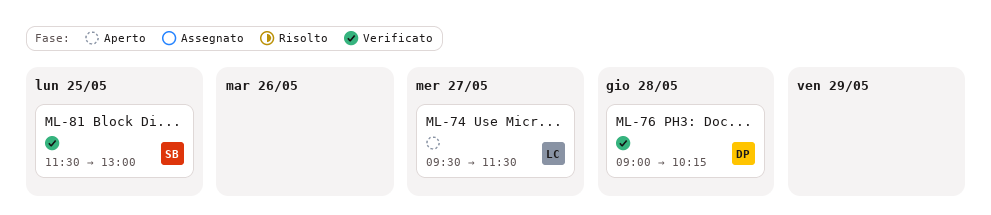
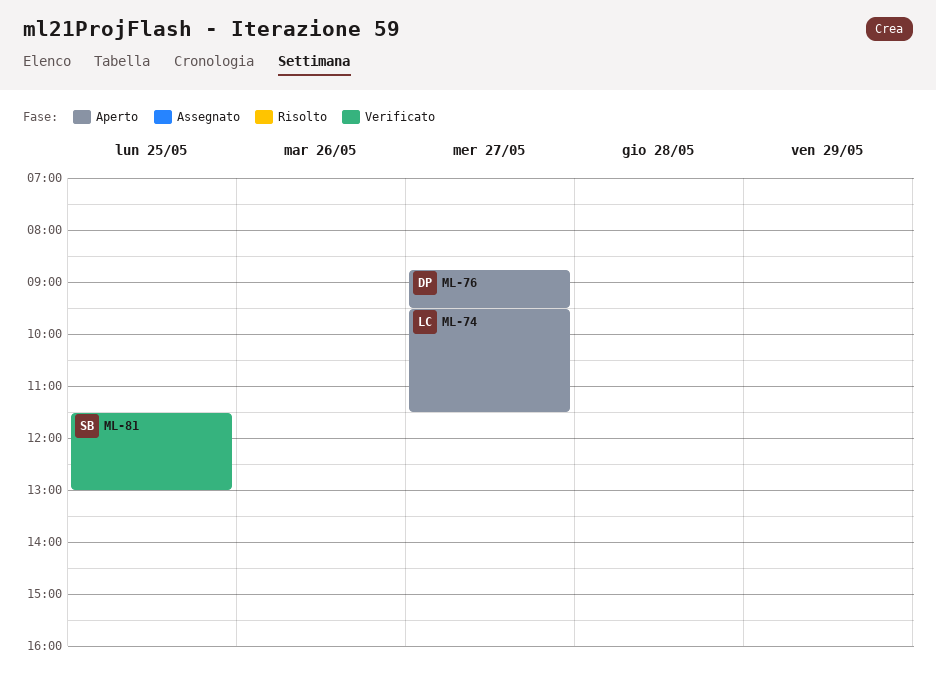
ML-76, status: Verificato -> Aperto
ML-76, day: May 28 -> May 27
ML-76, begins: 09:00 -> 08:45
ML-76, ends: 10:15 -> 09:30

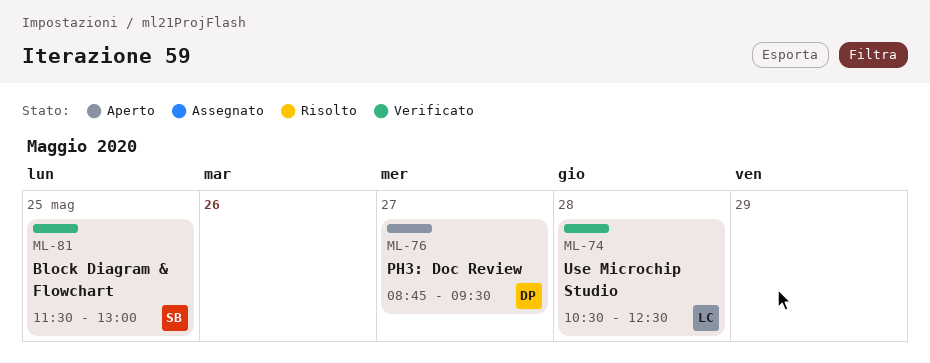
ML-74, status: Aperto -> Verificato
ML-74, day: May 27 -> May 28
ML-74, begins: 09:30 -> 10:30
ML-74, ends: 11:30 -> 12:30

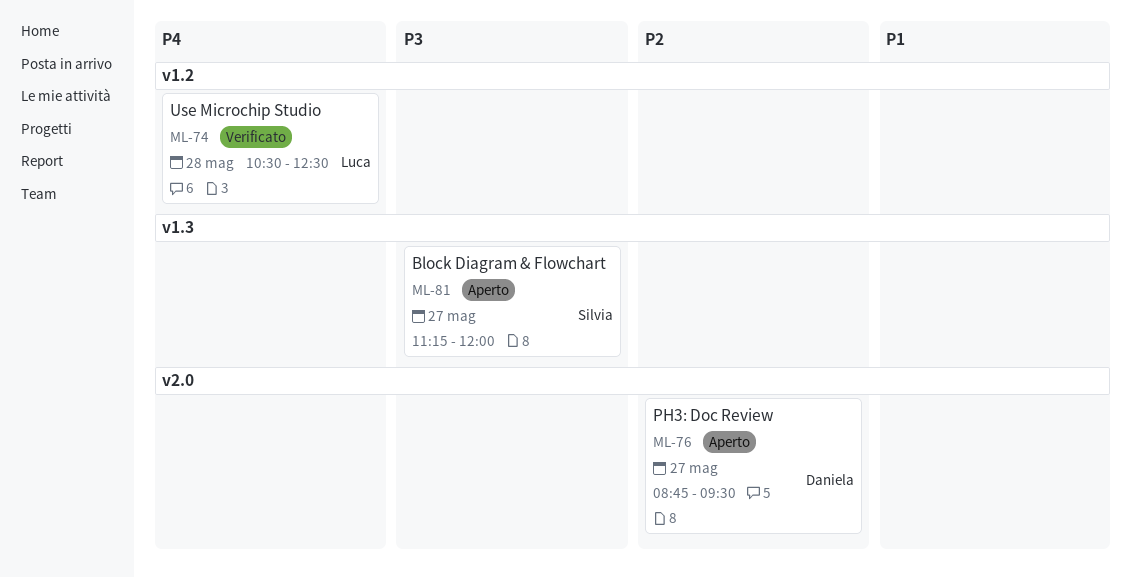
ML-81, status: Verificato -> Aperto
ML-81, day: May 25 -> May 27
ML-81, begins: 11:30 -> 11:15
ML-81, ends: 13:00 -> 12:00

